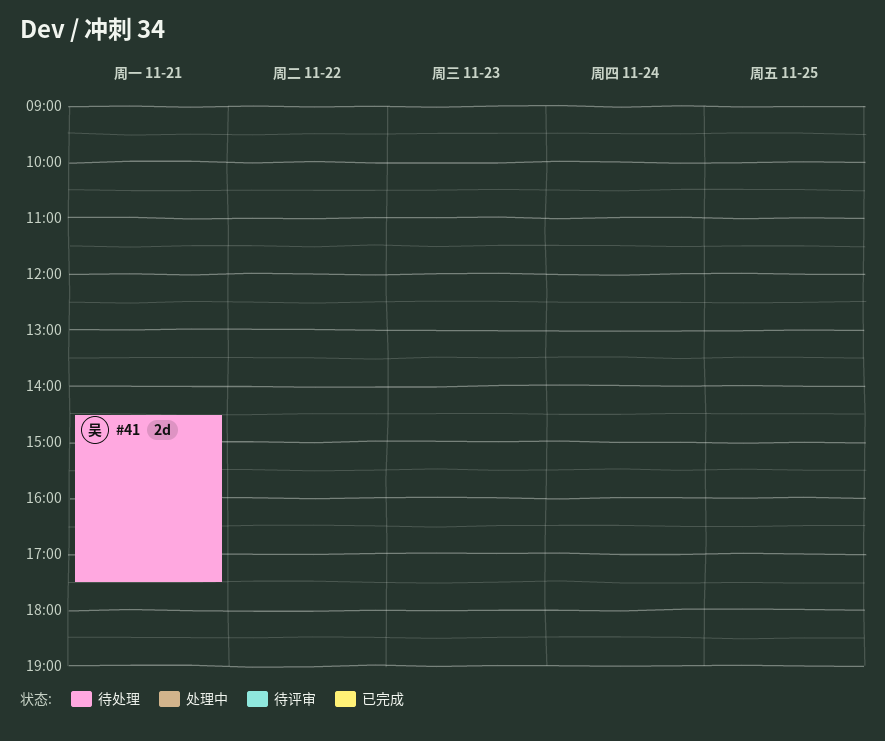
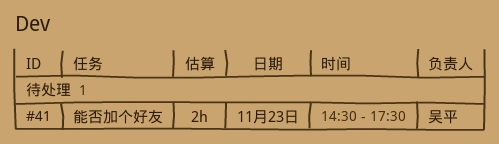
#41, estimate: 2d -> 2h
#41, day: Nov 21 -> Nov 23

